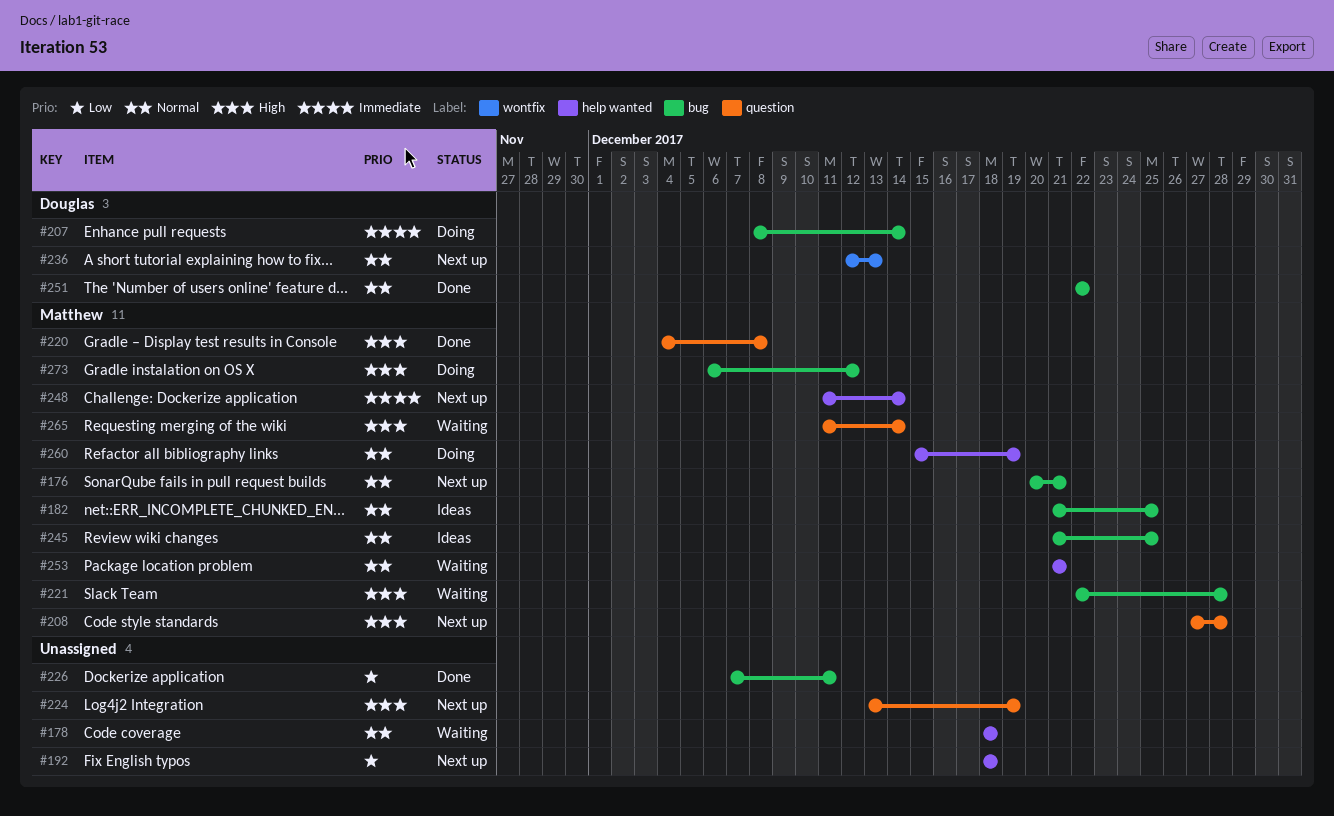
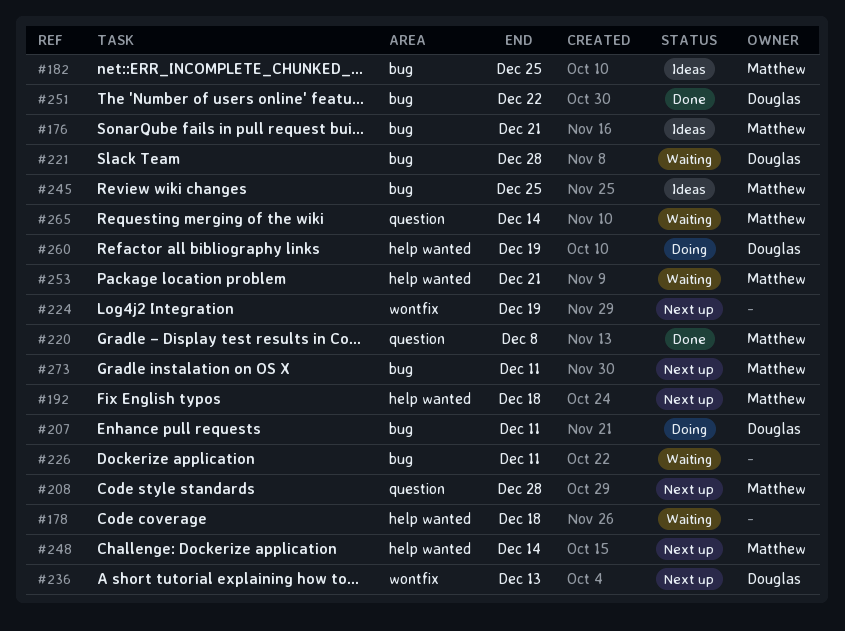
#176, status: Next up -> Ideas
#192, owner: none -> Matthew
#207, due: Dec 14 -> Dec 11
#221, owner: Matthew -> Douglas
#224, label: question -> wontfix
#226, status: Done -> Waiting
#260, owner: Matthew -> Douglas
#273, status: Doing -> Next up
#273, due: Dec 12 -> Dec 11

